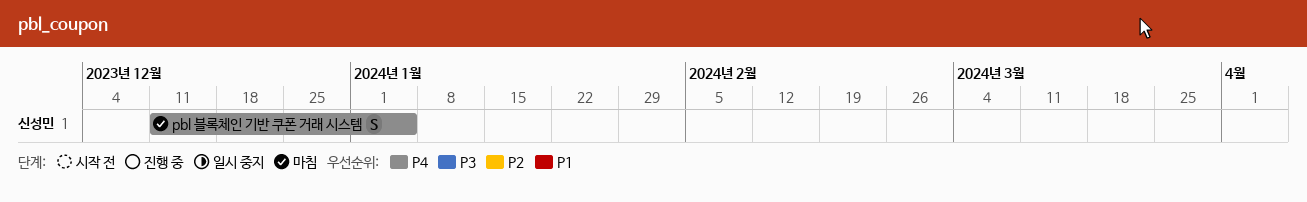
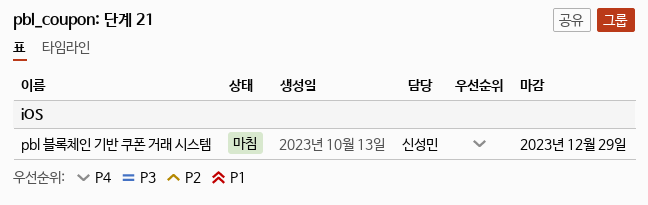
pbl 블록체인 기반 쿠폰 거래 시스템, due: Jan 5 -> Dec 29

